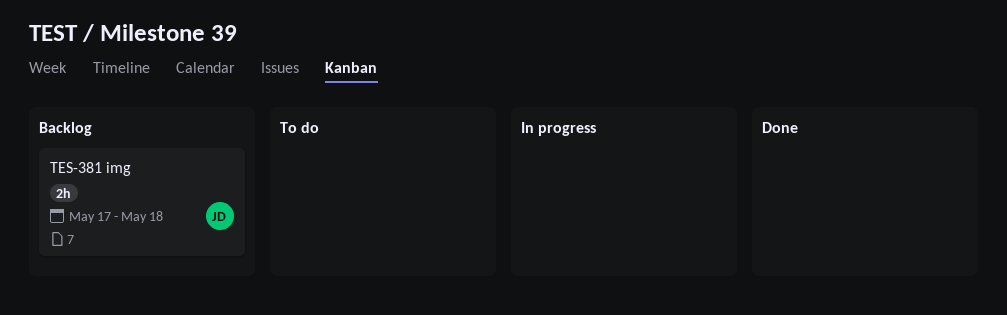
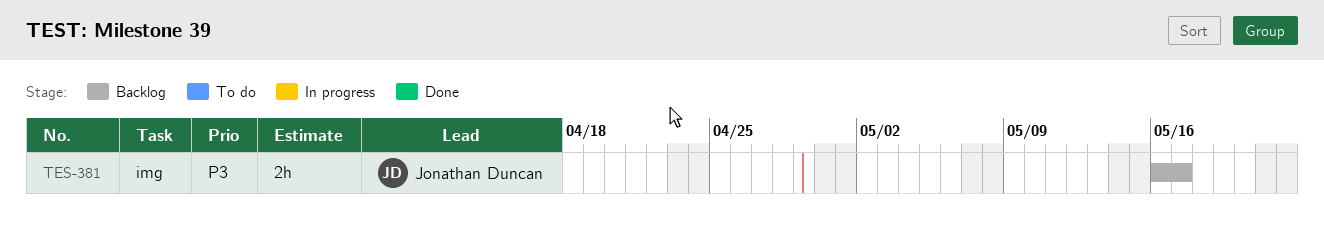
TES-381, start: May 17 -> May 16
TES-381, due: May 18 -> May 17

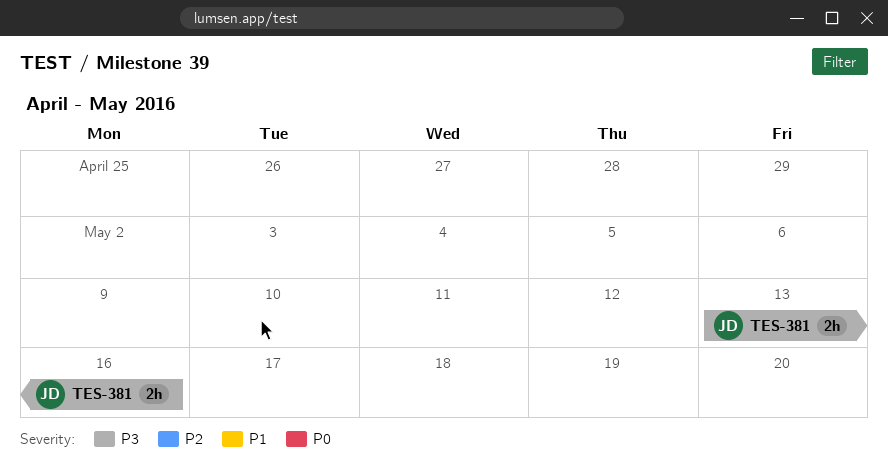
TES-381, start: May 16 -> May 13
TES-381, due: May 17 -> May 16

